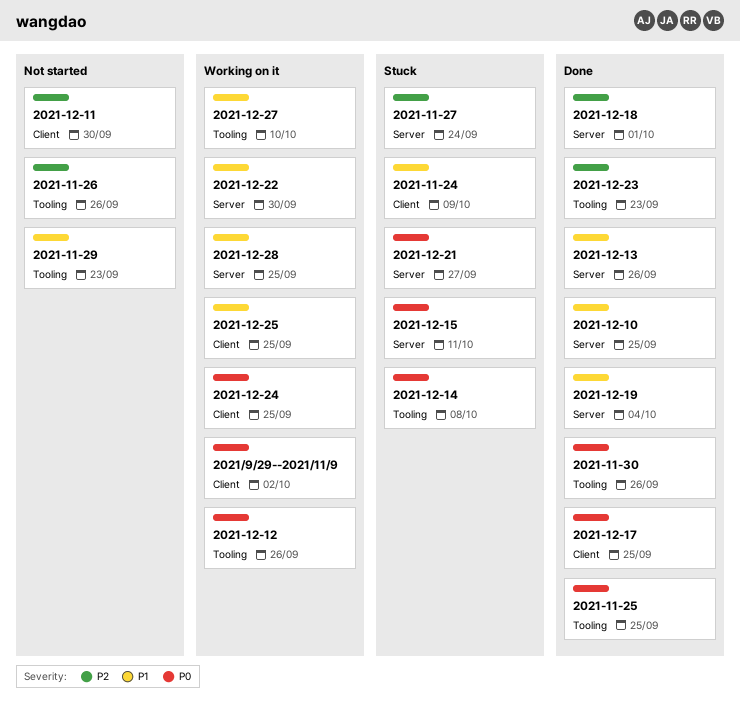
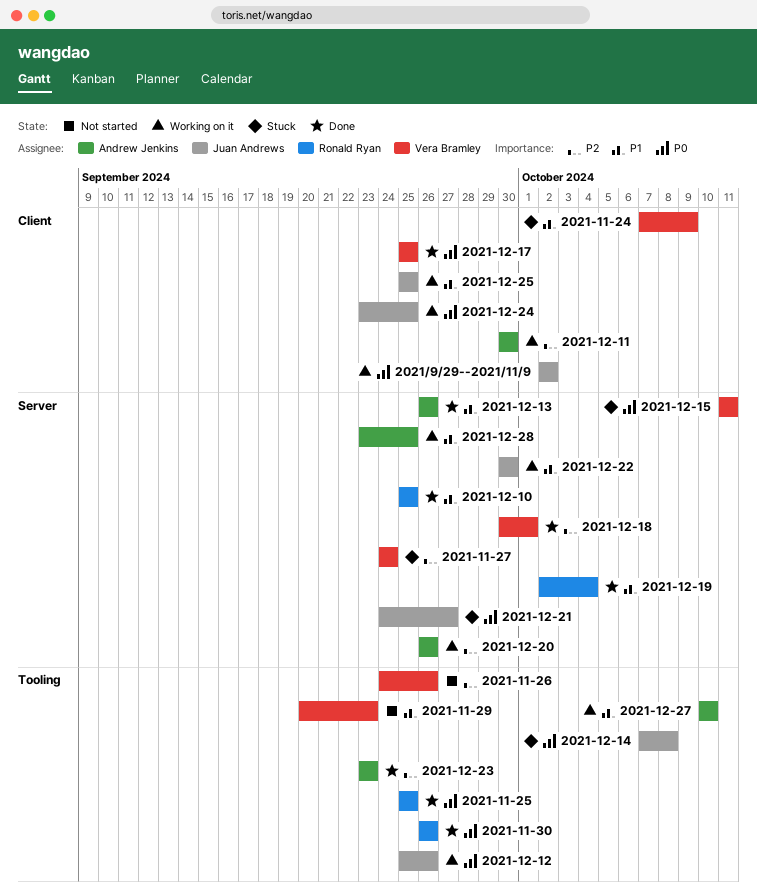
2021-12-11, status: Not started -> Working on it
2021-12-20: none -> present

